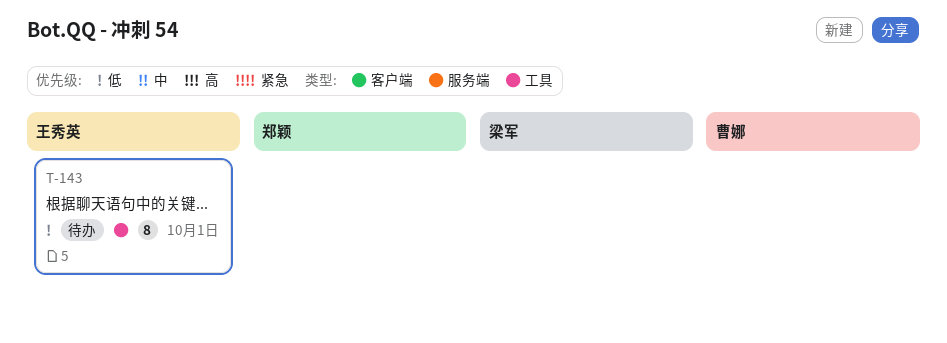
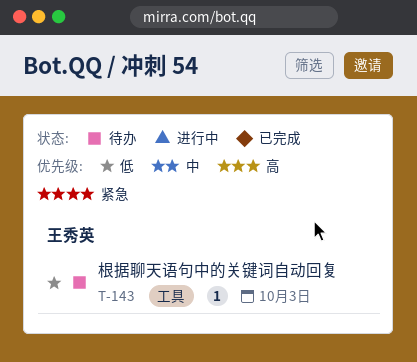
T-143, estimate: 8 -> 1
T-143, due: Oct 1 -> Oct 3

